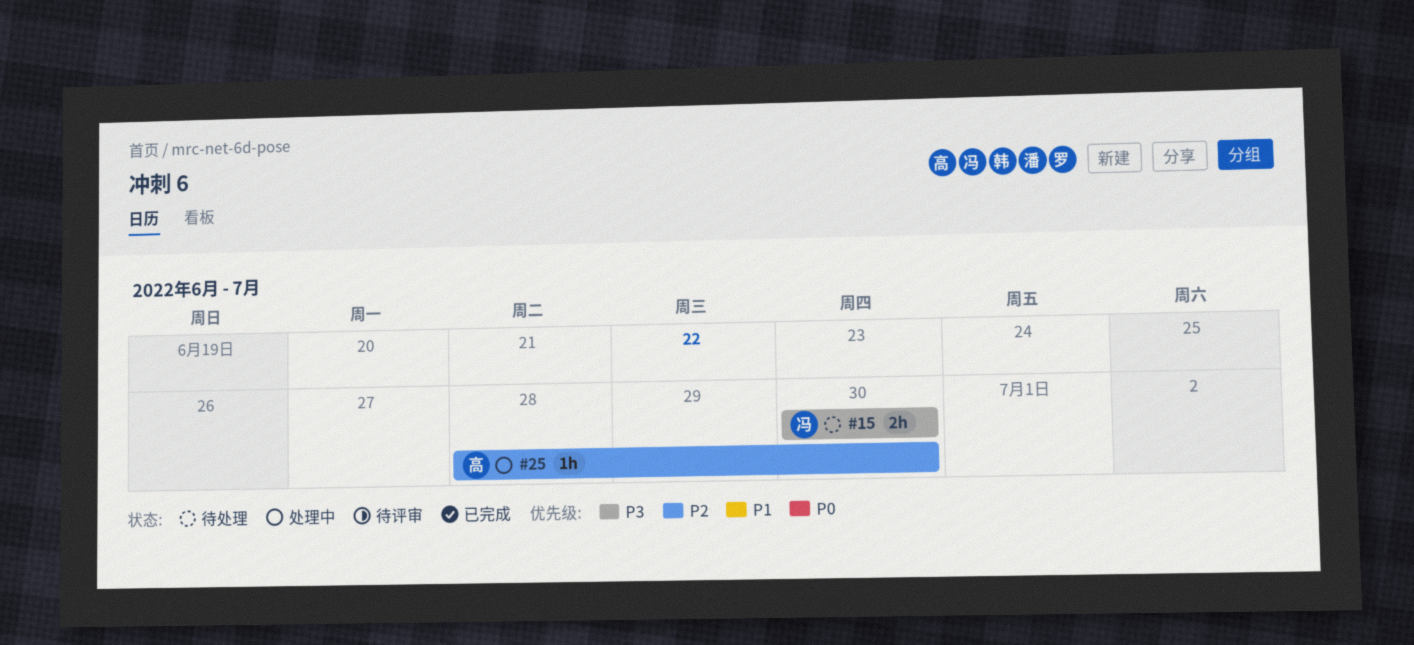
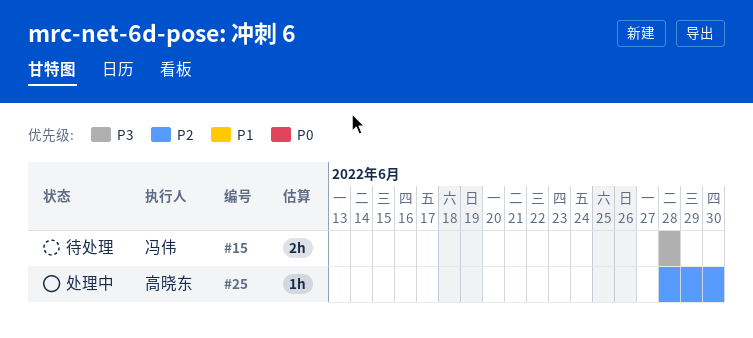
#15, start: Jun 30 -> Jun 28
#15, due: Jun 30 -> Jun 28

